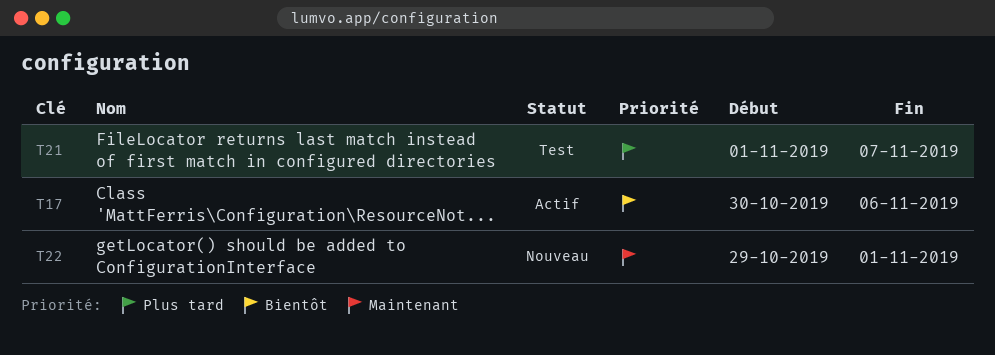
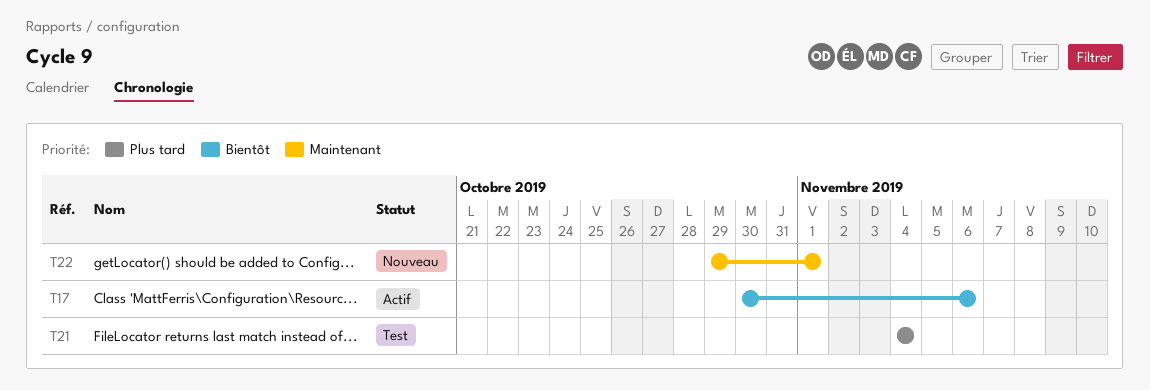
T21, start: Nov 1 -> Nov 4
T21, due: Nov 7 -> Nov 4

